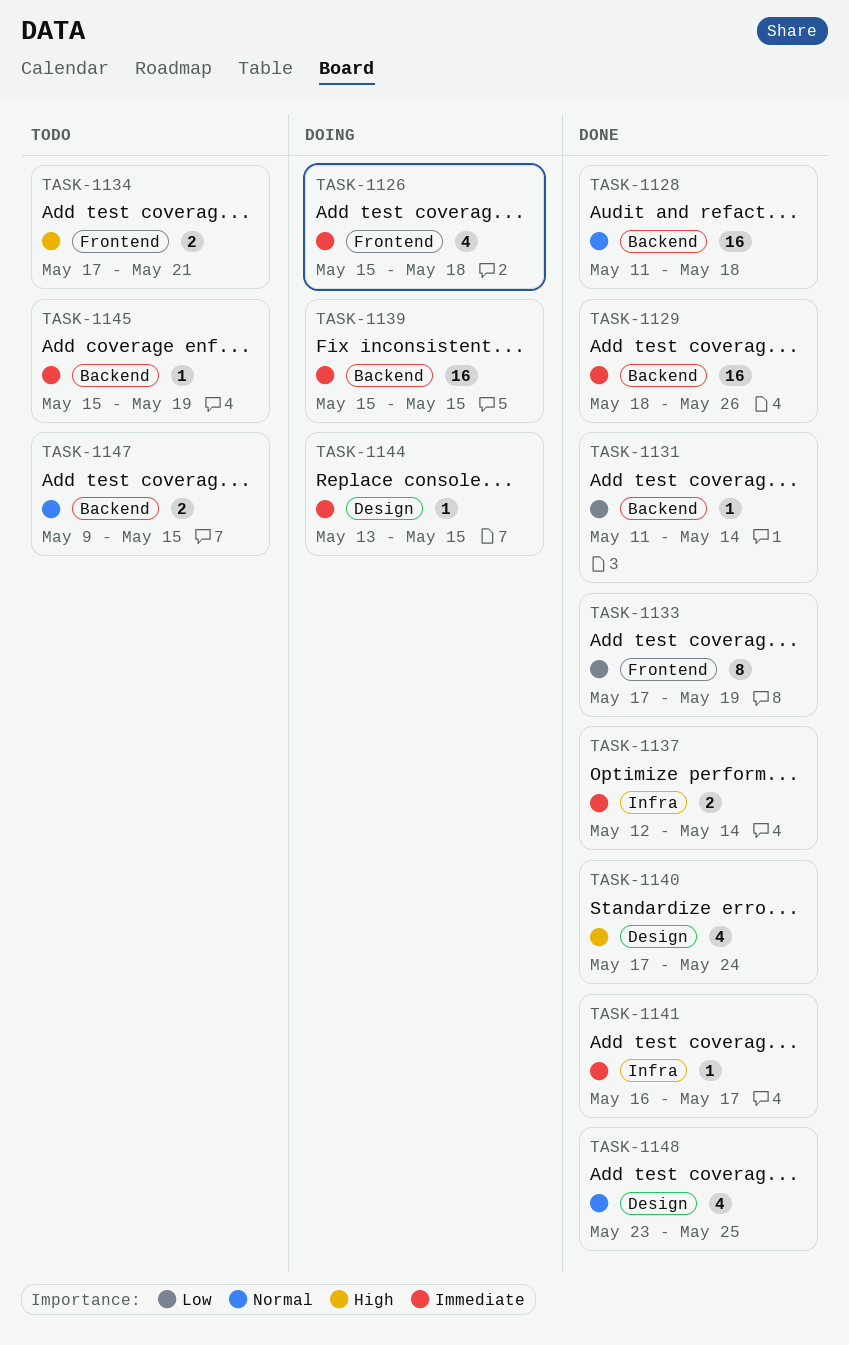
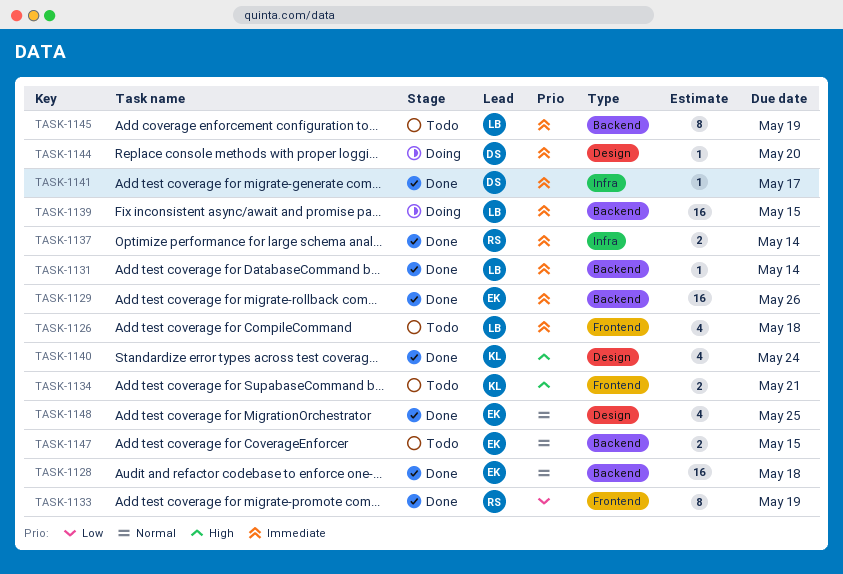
TASK-1126, status: Doing -> Todo
TASK-1131, priority: Low -> Immediate
TASK-1144, due: May 15 -> May 20
TASK-1145, estimate: 1 -> 8

